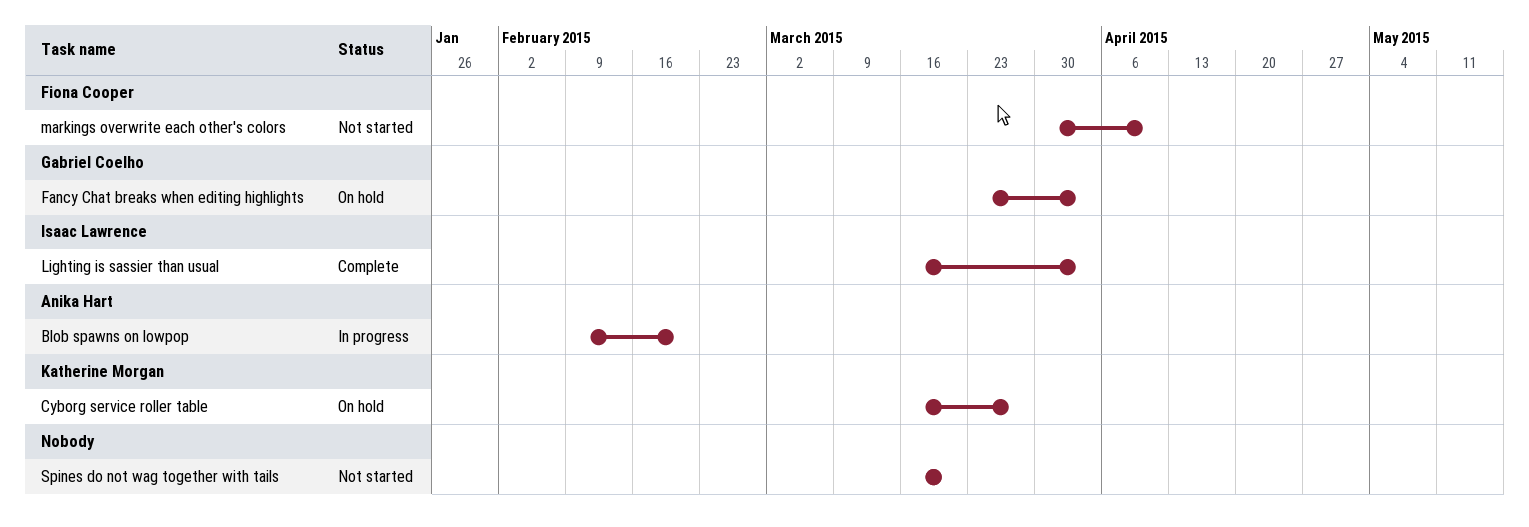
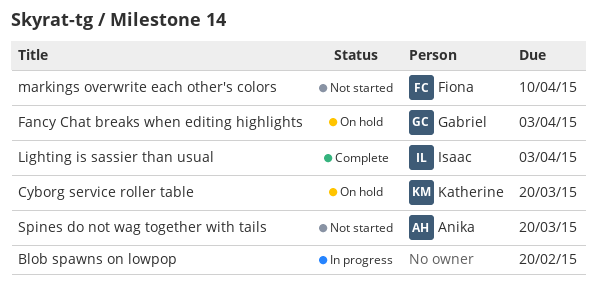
Blob spawns on lowpop, owner: Anika Hart -> none
Cyborg service roller table, due: Mar 27 -> Mar 20
Spines do not wag together with tails, owner: none -> Anika Hart

